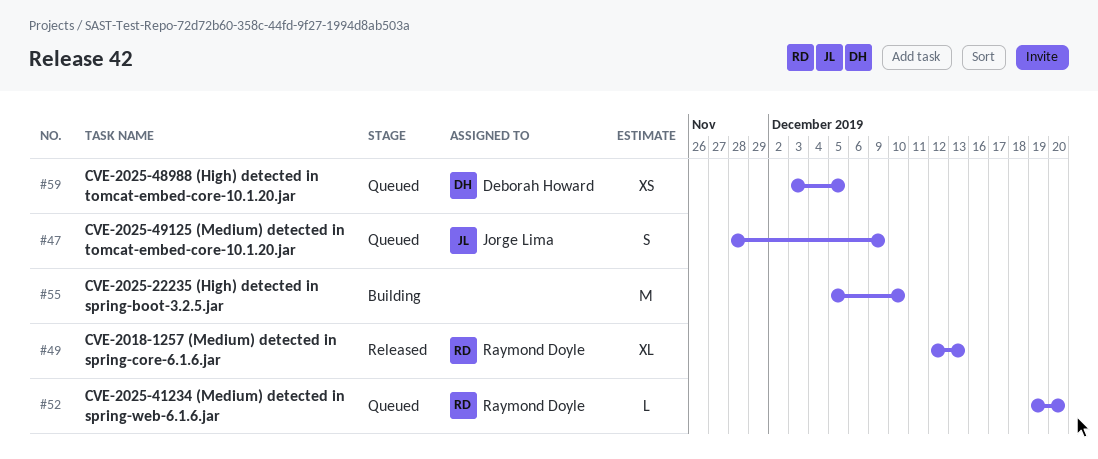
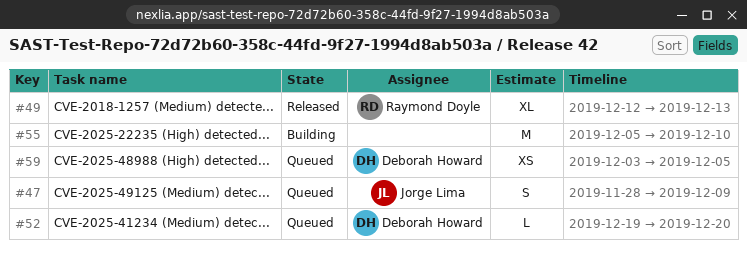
#52, owner: Raymond Doyle -> Deborah Howard

